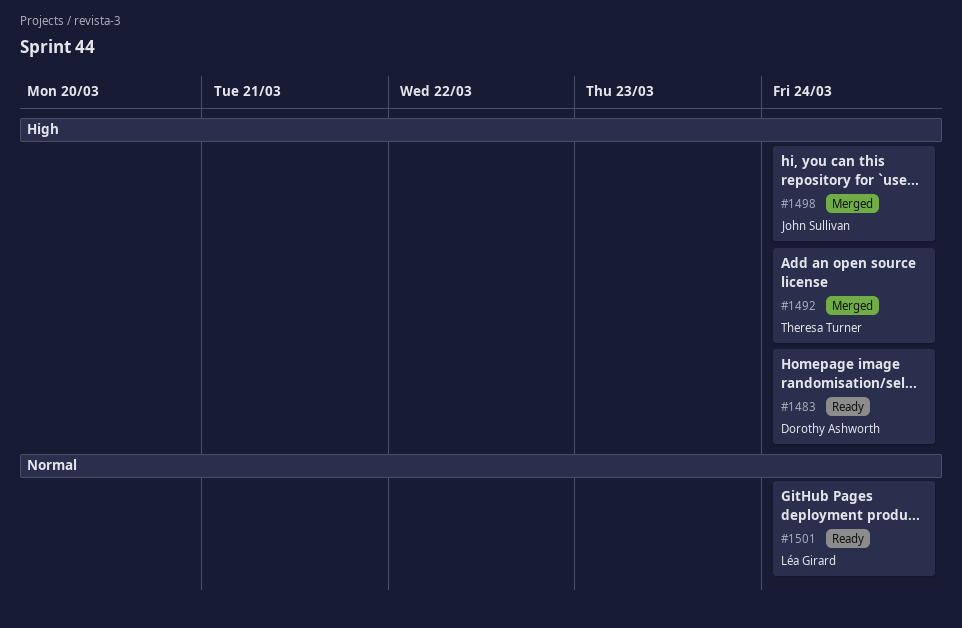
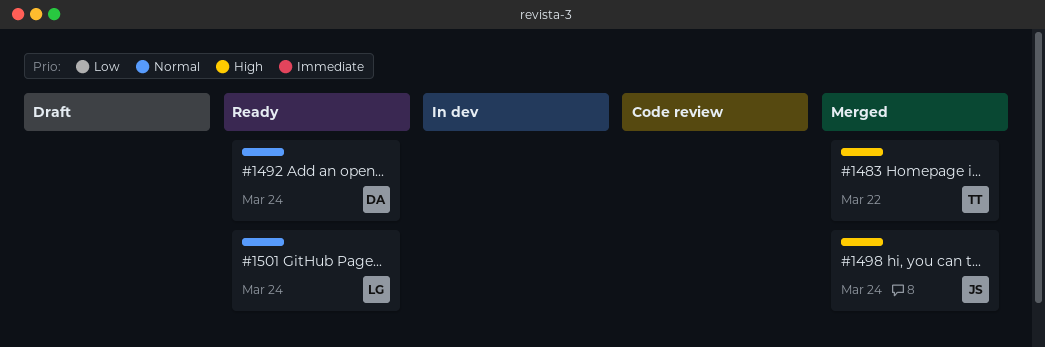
#1483, status: Ready -> Merged
#1483, owner: Dorothy Ashworth -> Theresa Turner
#1483, due: Mar 24 -> Mar 22
#1492, status: Merged -> Ready
#1492, owner: Theresa Turner -> Dorothy Ashworth
#1492, priority: High -> Normal

